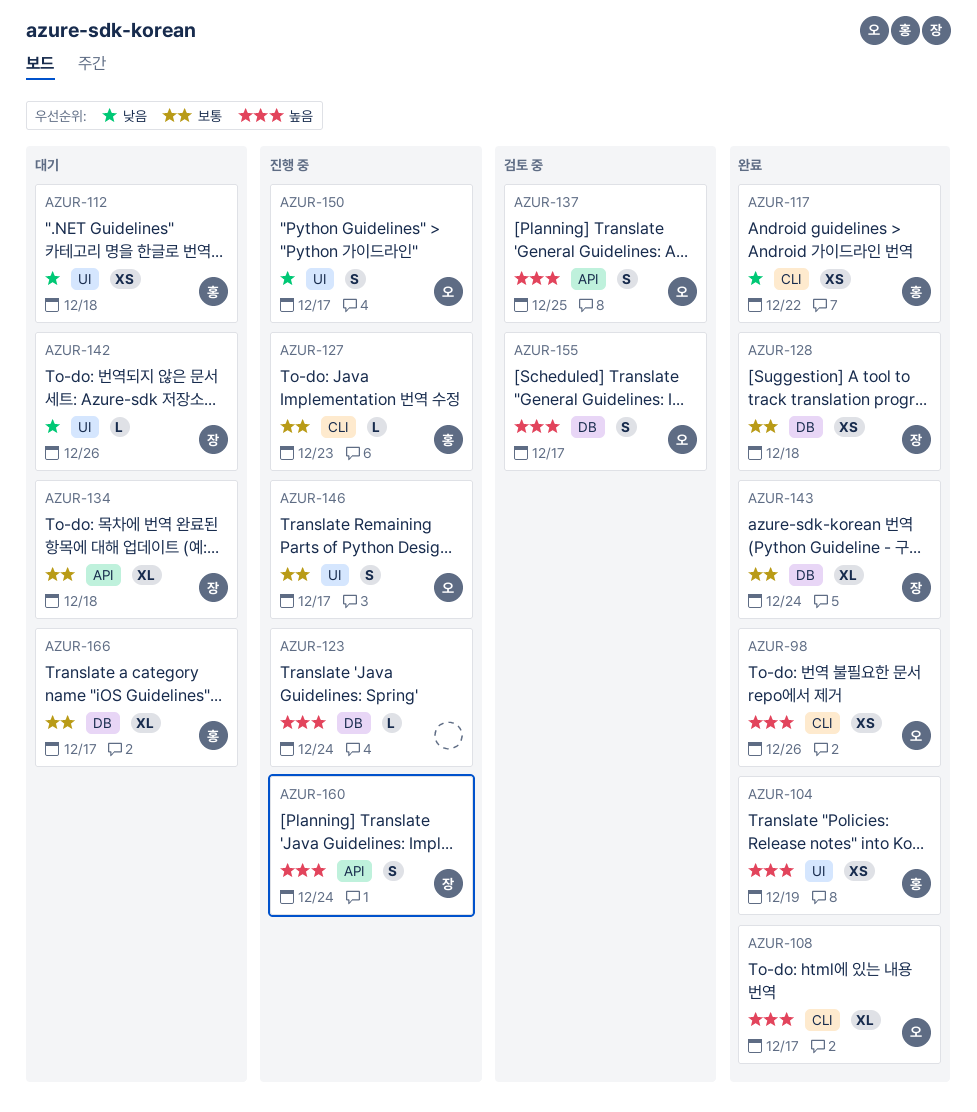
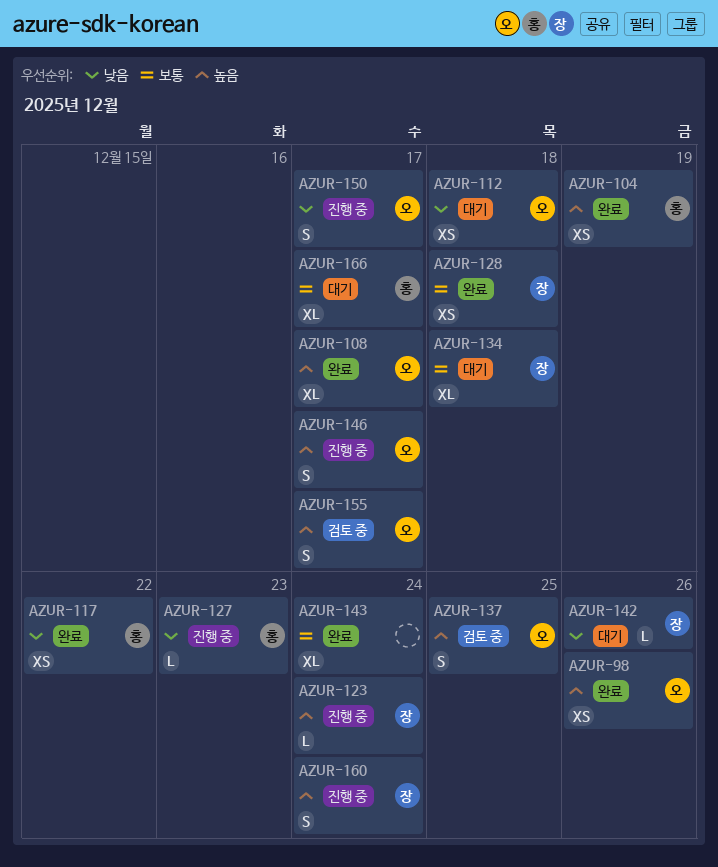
AZUR-112, owner: 홍 -> 오
AZUR-123, owner: none -> 장
AZUR-127, priority: 보통 -> 낮음
AZUR-143, owner: 장 -> none
AZUR-146, priority: 보통 -> 높음

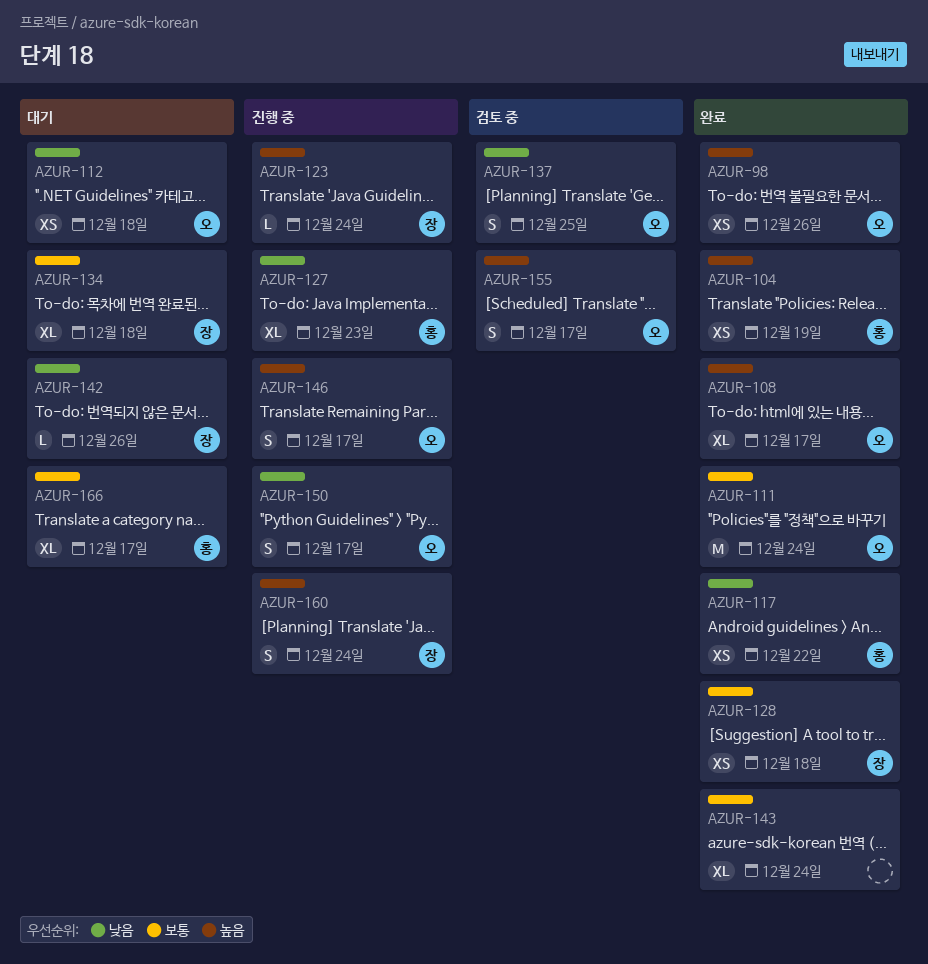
AZUR-111: none -> present
AZUR-127, estimate: L -> XL
AZUR-137, priority: 높음 -> 낮음

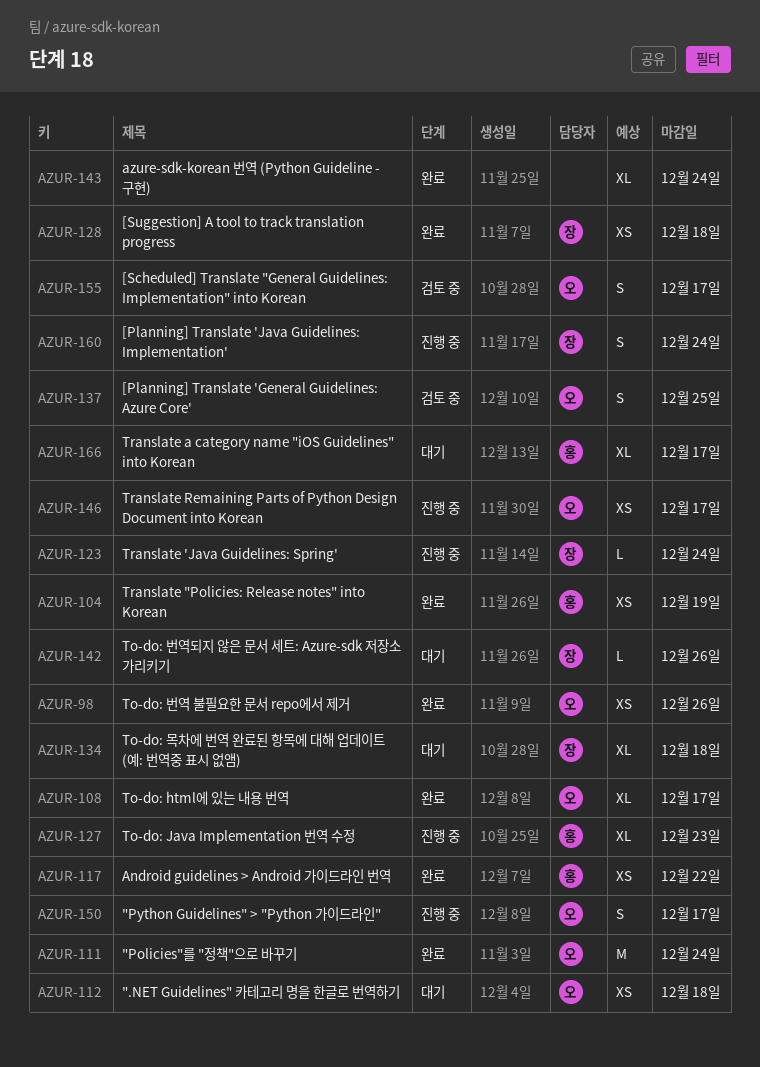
AZUR-146, estimate: S -> XS

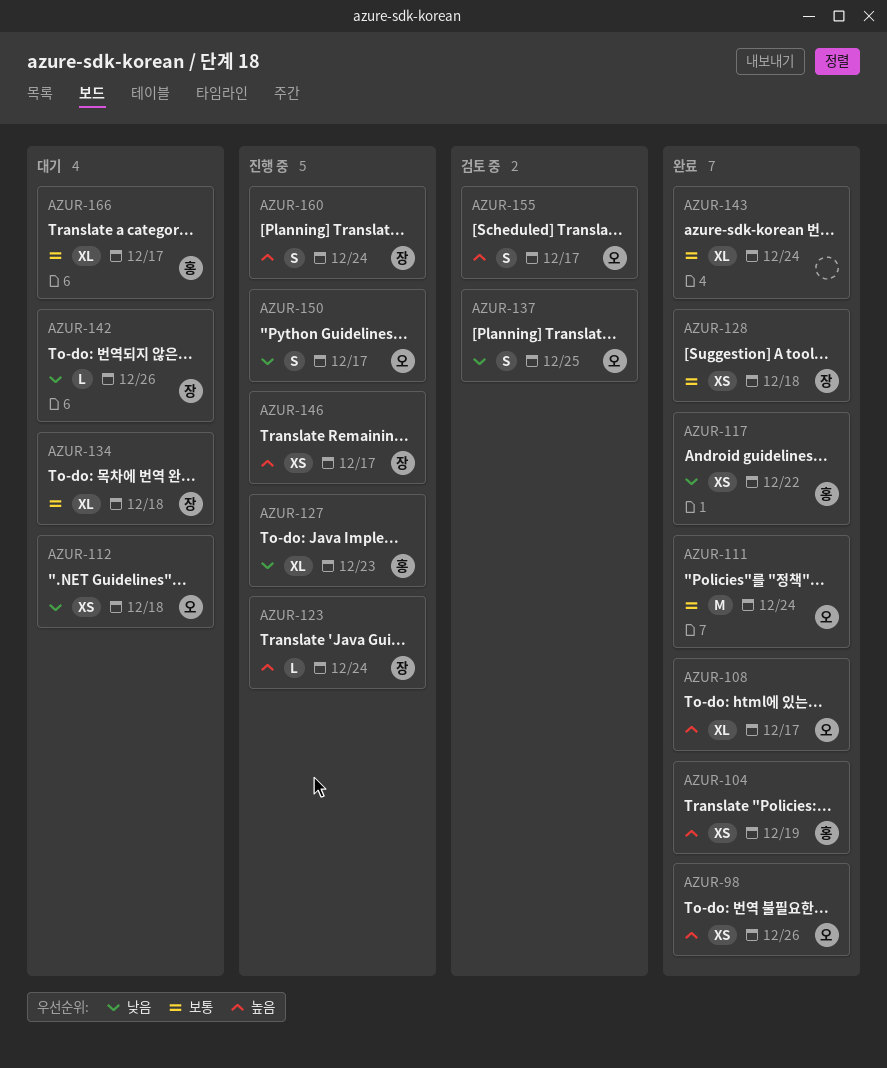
AZUR-146, owner: 오 -> 장

